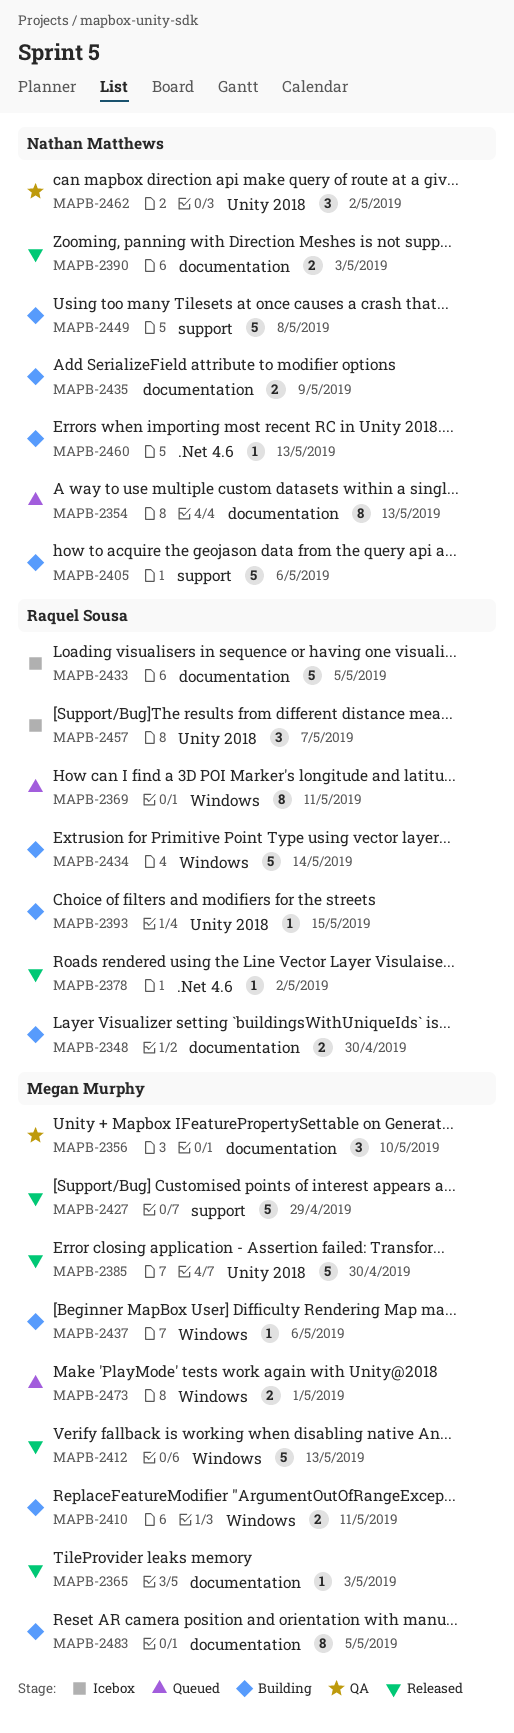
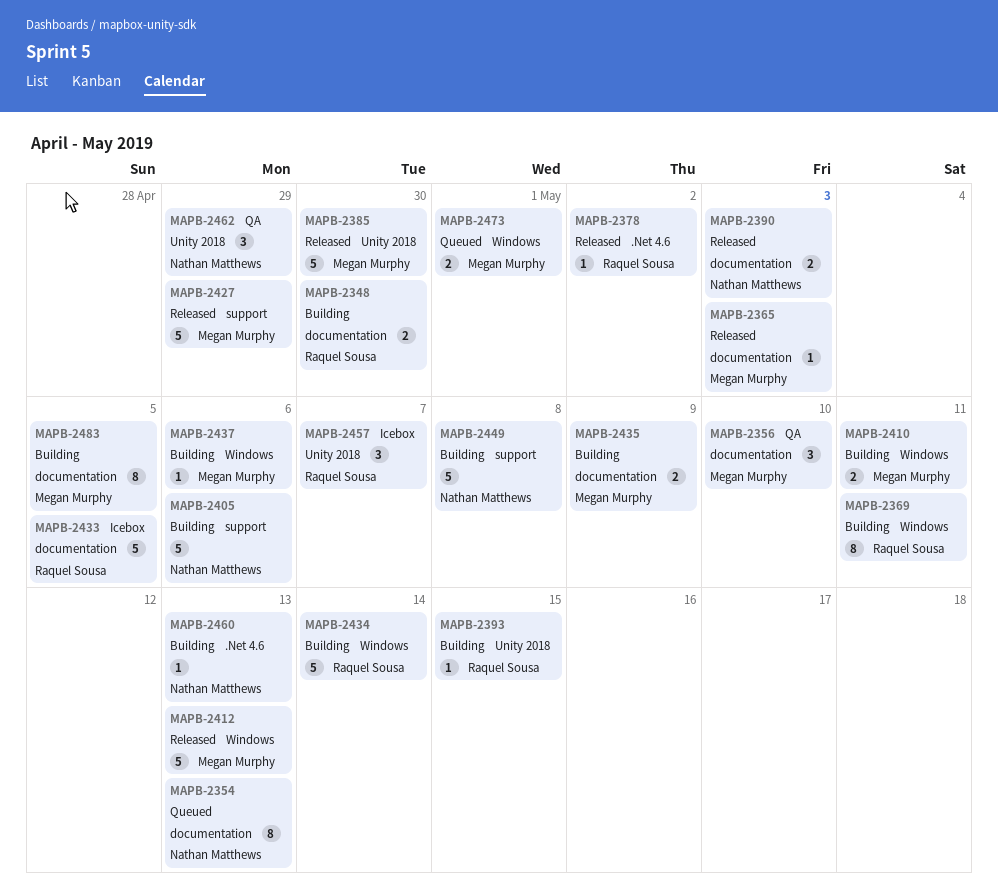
MAPB-2369, status: Queued -> Building
MAPB-2435, owner: Nathan Matthews -> Megan Murphy
MAPB-2462, due: May 2 -> Apr 29

